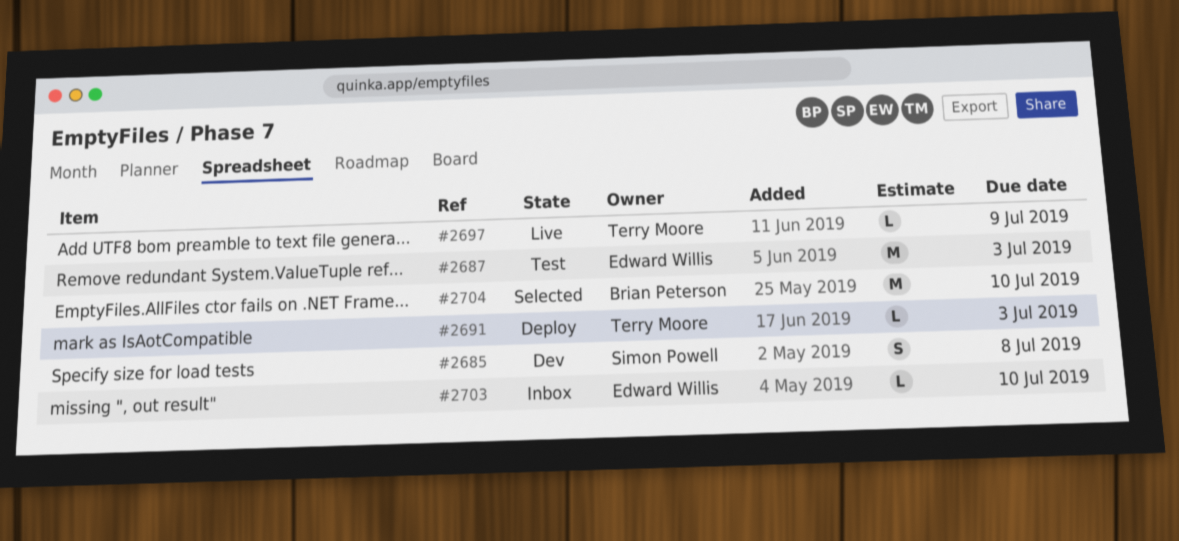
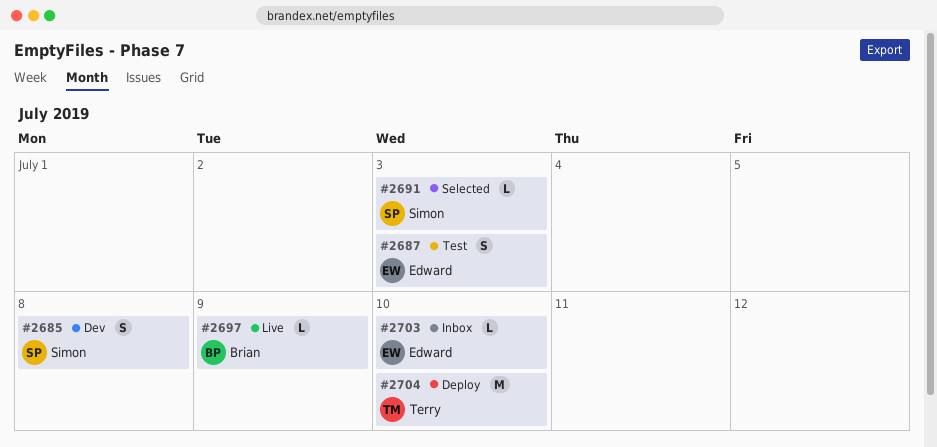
#2687, estimate: M -> S
#2691, status: Deploy -> Selected
#2691, owner: Terry Moore -> Simon Powell
#2697, owner: Terry Moore -> Brian Peterson
#2704, status: Selected -> Deploy
#2704, owner: Brian Peterson -> Terry Moore

